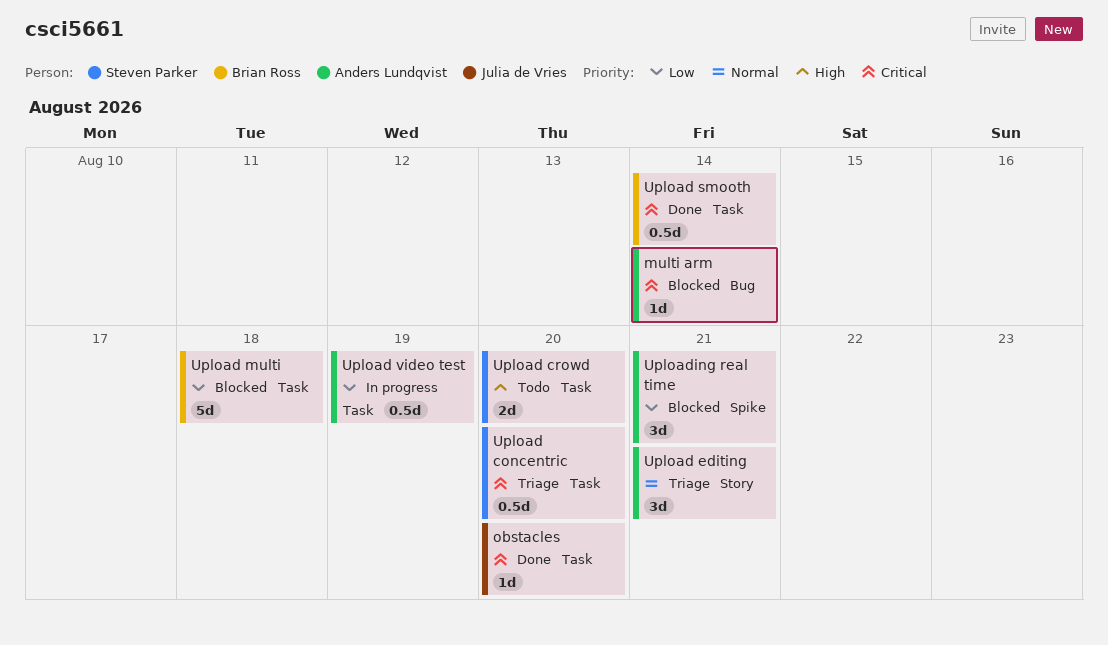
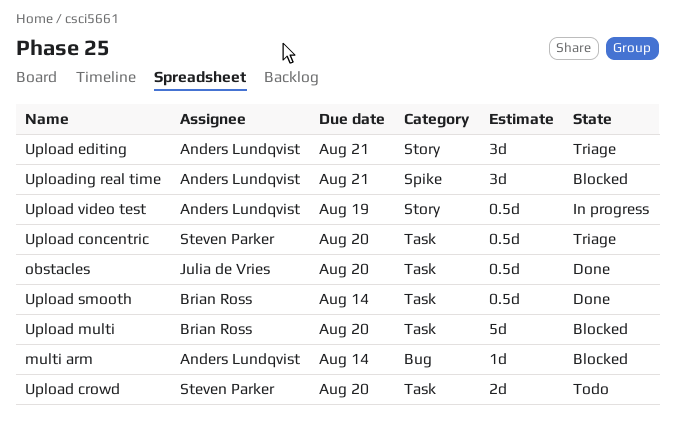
obstacles, estimate: 1d -> 0.5d
Upload multi, due: Aug 18 -> Aug 20
Upload video test, label: Task -> Story

